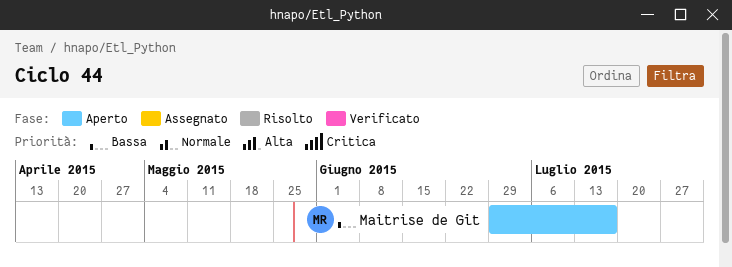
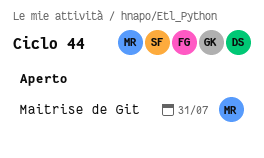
Maitrise de Git, due: Jul 17 -> Jul 31

